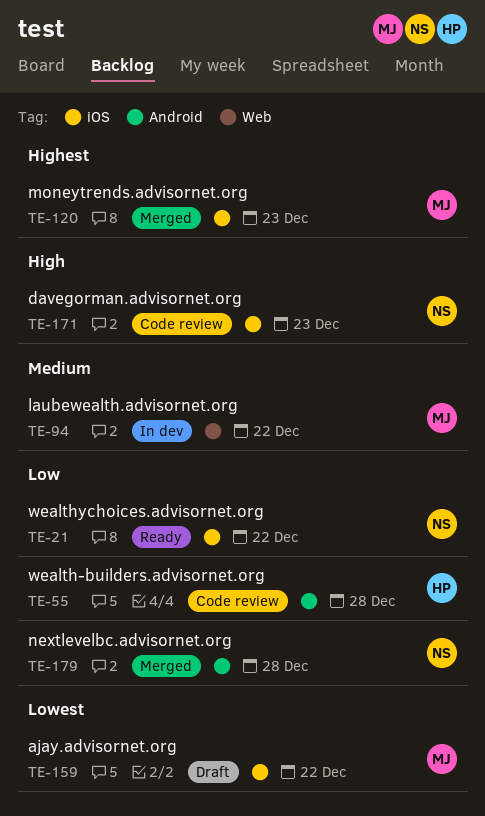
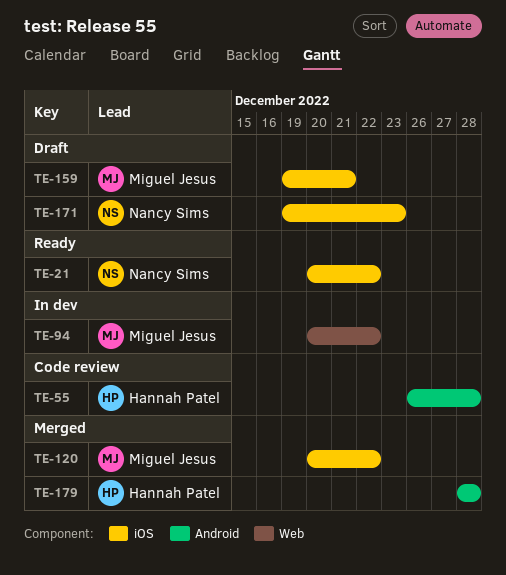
TE-120, due: Dec 23 -> Dec 22
TE-159, due: Dec 22 -> Dec 21
TE-171, status: Code review -> Draft
TE-179, owner: Nancy Sims -> Hannah Patel

